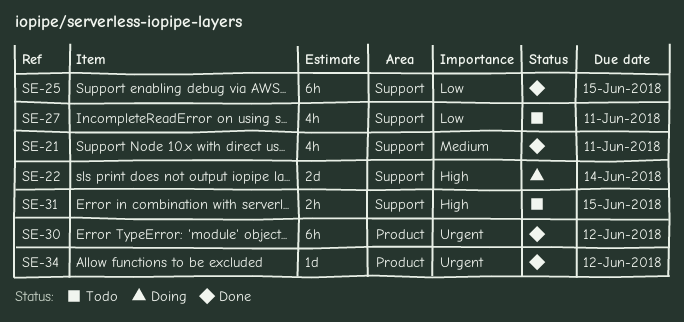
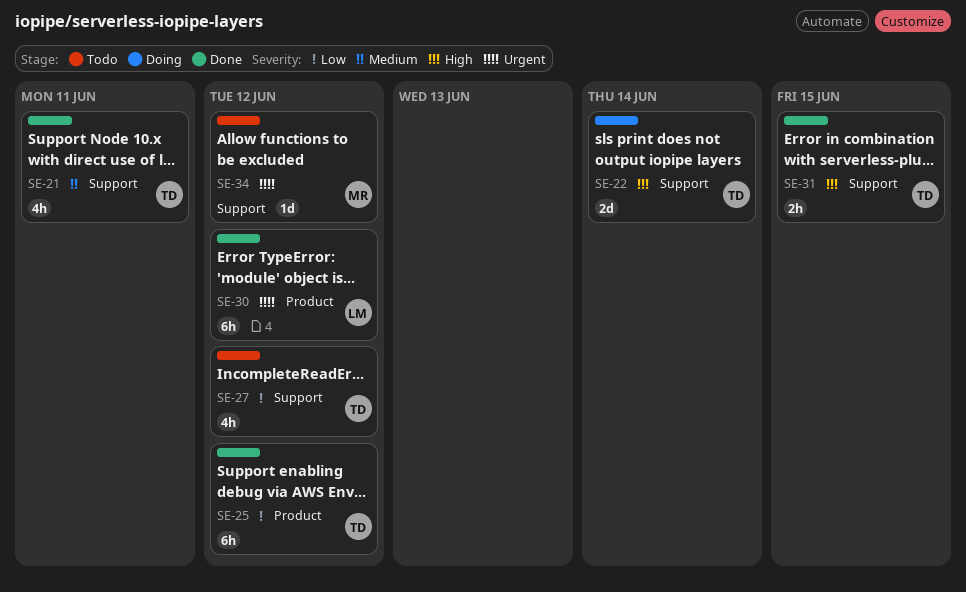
SE-25, label: Support -> Product
SE-25, due: Jun 15 -> Jun 12
SE-27, due: Jun 11 -> Jun 12
SE-31, status: Todo -> Done
SE-34, status: Done -> Todo
SE-34, label: Product -> Support

